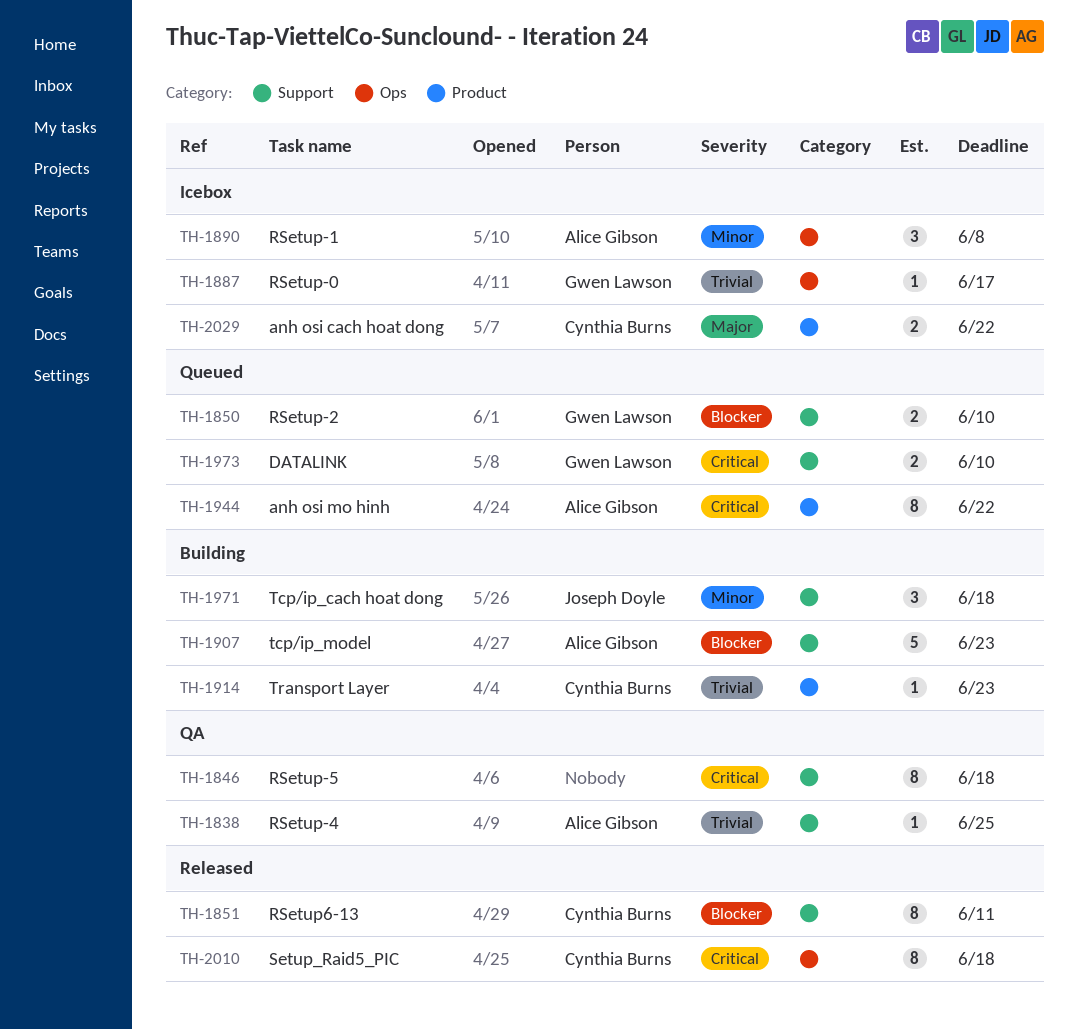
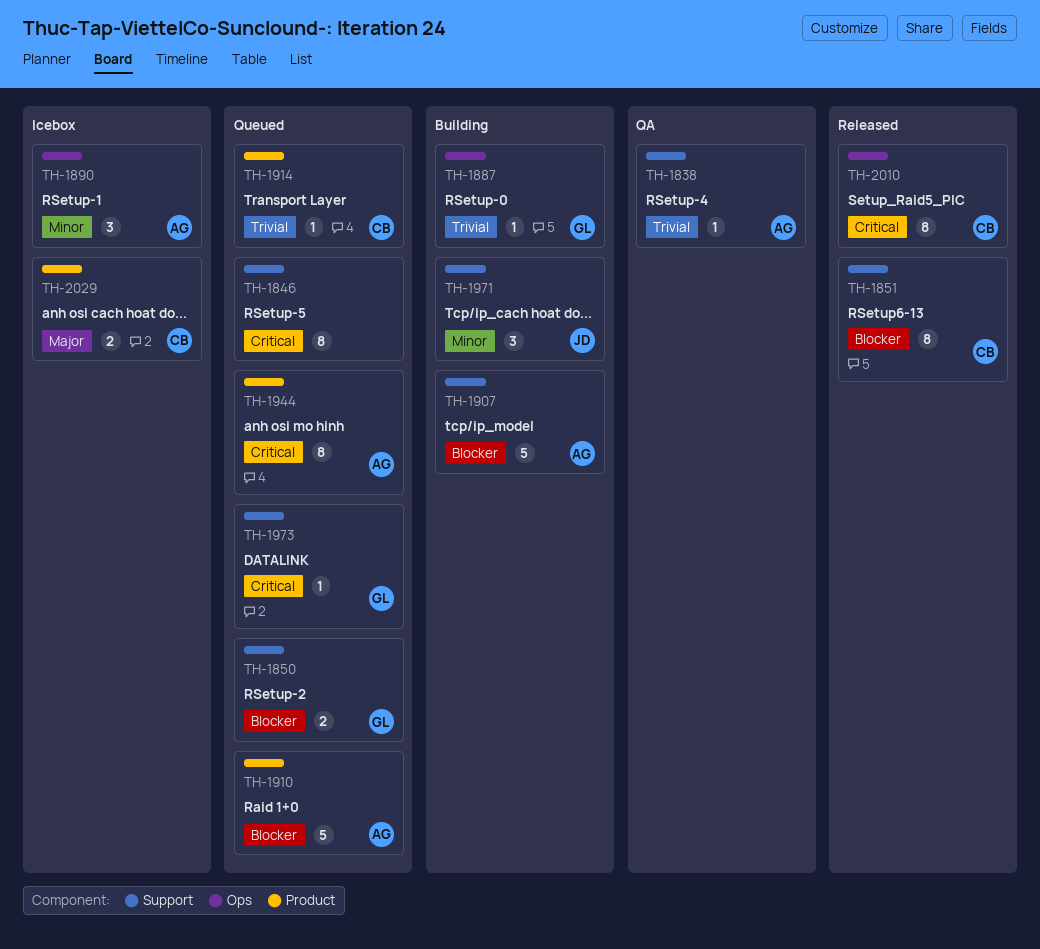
TH-1846, status: QA -> Queued
TH-1887, status: Icebox -> Building
TH-1910: none -> present
TH-1914, status: Building -> Queued
TH-1973, estimate: 2 -> 1

